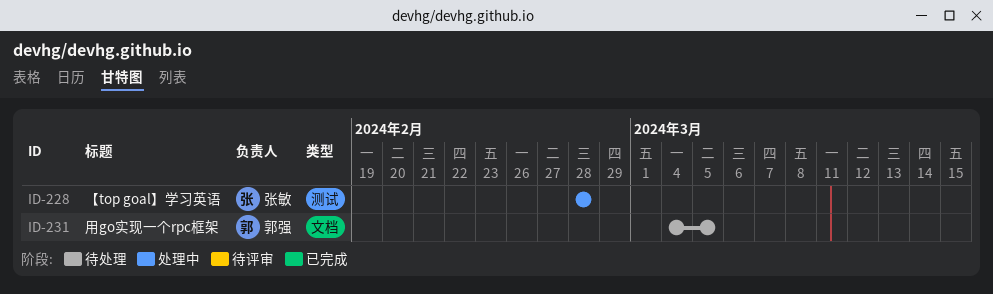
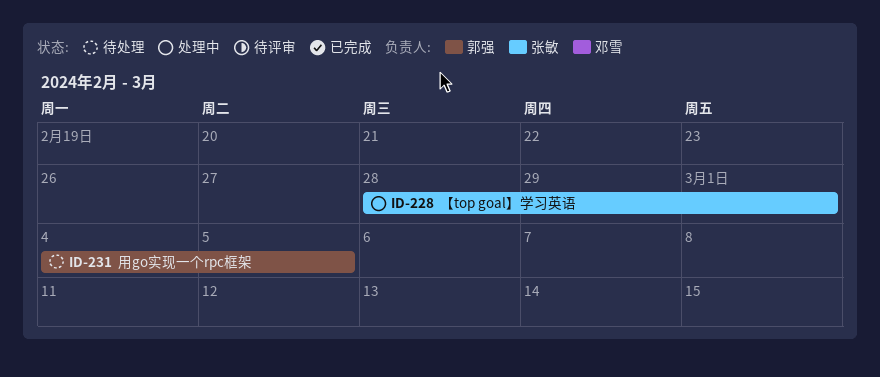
ID-228, due: Feb 28 -> Mar 1

